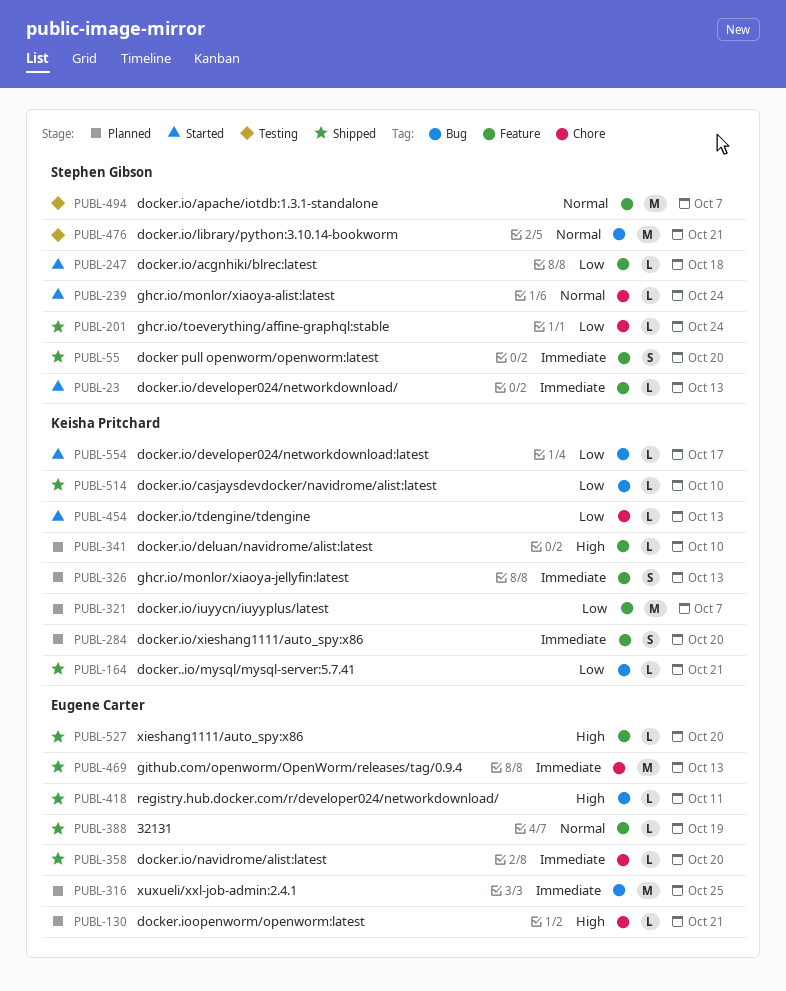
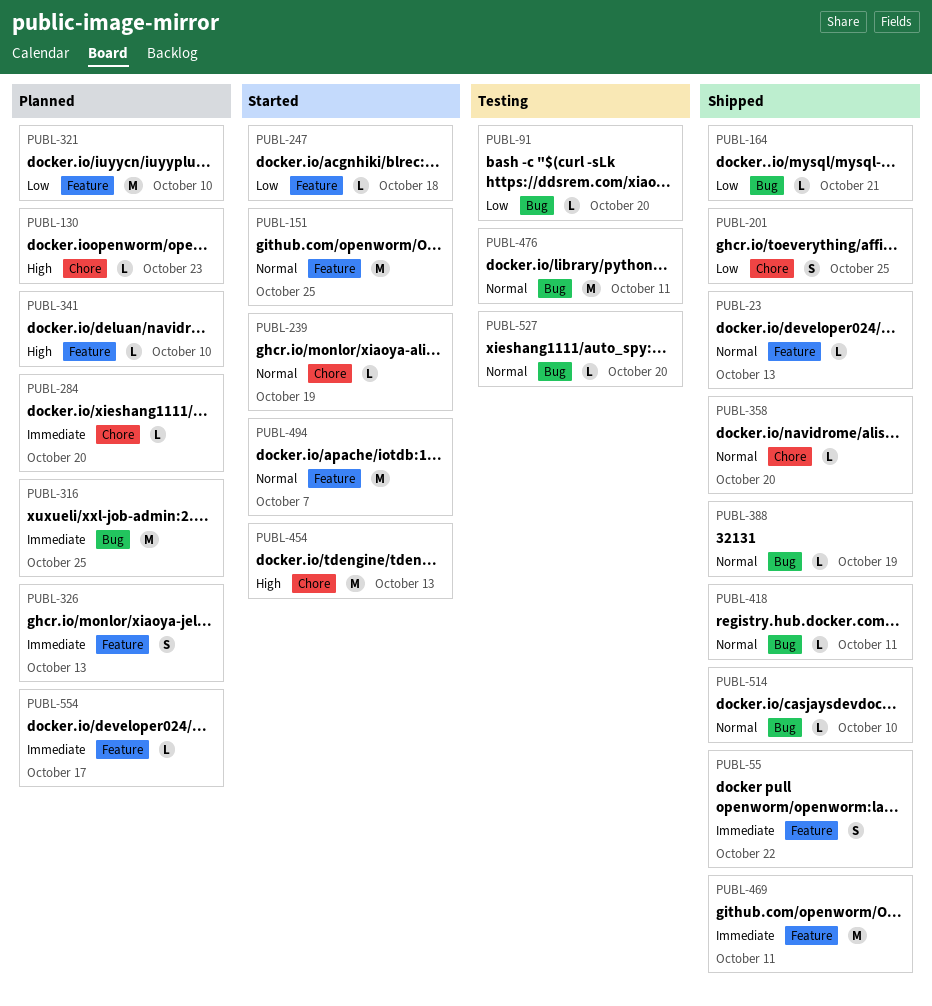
PUBL-23, status: Started -> Shipped
PUBL-23, priority: Immediate -> Normal
PUBL-55, due: Oct 20 -> Oct 22
PUBL-91: none -> present
PUBL-130, due: Oct 21 -> Oct 23
PUBL-151: none -> present
PUBL-201, estimate: L -> S
PUBL-201, due: Oct 24 -> Oct 25
PUBL-239, due: Oct 24 -> Oct 19
PUBL-284, label: Feature -> Chore
PUBL-284, estimate: S -> L
PUBL-321, due: Oct 7 -> Oct 10
PUBL-358, priority: Immediate -> Normal
PUBL-388, label: Feature -> Bug
PUBL-418, priority: High -> Normal
PUBL-454, priority: Low -> High
PUBL-454, estimate: L -> M
PUBL-469, label: Chore -> Feature
PUBL-469, due: Oct 13 -> Oct 11
PUBL-476, due: Oct 21 -> Oct 11
PUBL-494, status: Testing -> Started
PUBL-514, priority: Low -> Normal
PUBL-527, status: Shipped -> Testing
PUBL-527, priority: High -> Normal
PUBL-527, label: Feature -> Bug
PUBL-554, status: Started -> Planned
PUBL-554, priority: Low -> Immediate
PUBL-554, label: Bug -> Feature

